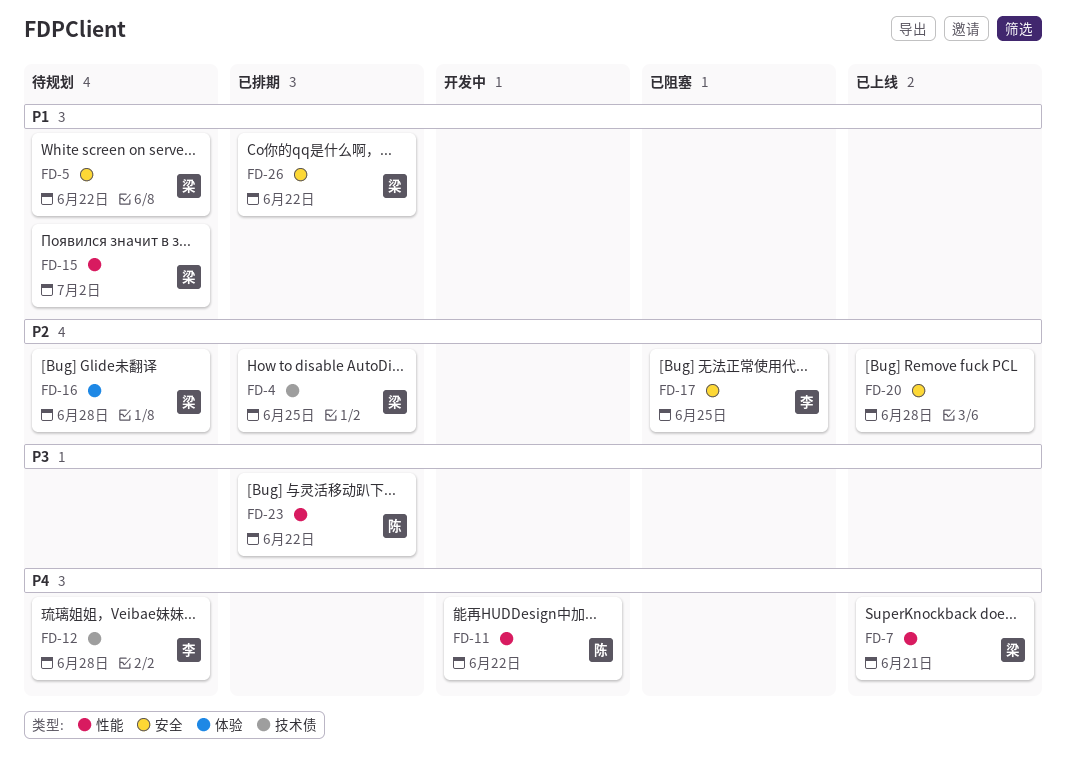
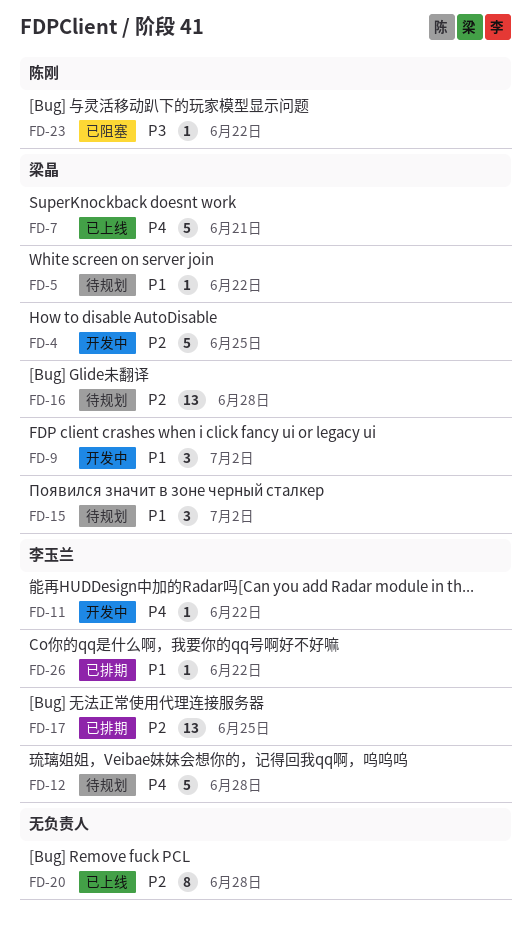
FD-4, status: 已排期 -> 开发中
FD-9: none -> present
FD-11, owner: 陈刚 -> 李玉兰
FD-17, status: 已阻塞 -> 已排期
FD-23, status: 已排期 -> 已阻塞
FD-26, owner: 梁晶 -> 李玉兰

